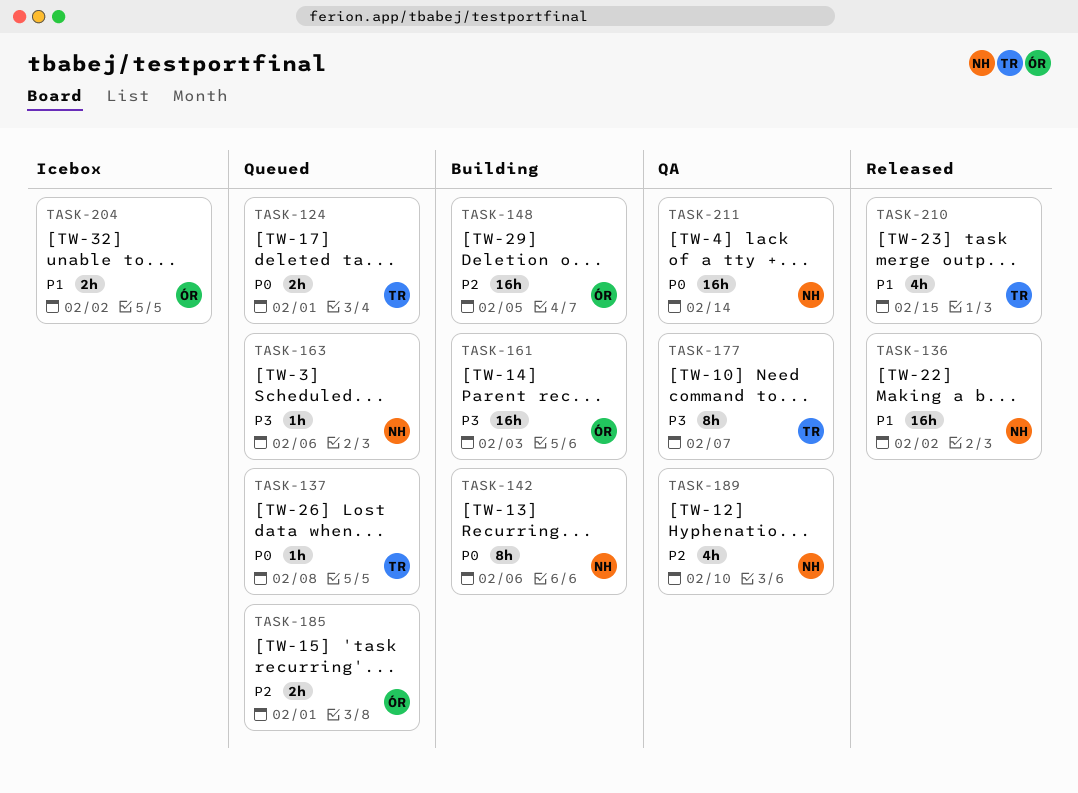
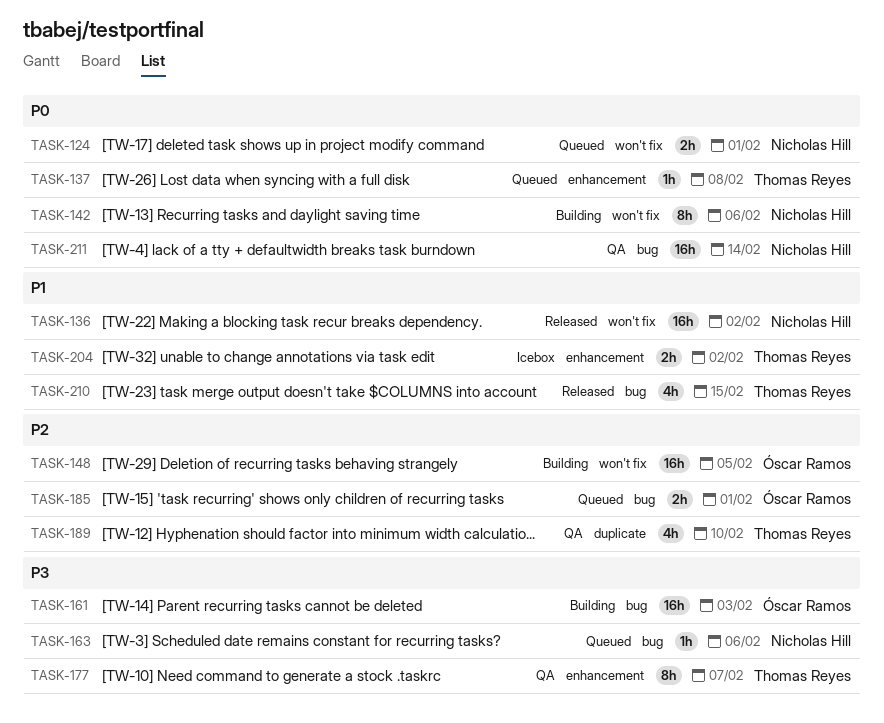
TASK-124, owner: Thomas Reyes -> Nicholas Hill
TASK-189, owner: Nicholas Hill -> Thomas Reyes
TASK-204, owner: Óscar Ramos -> Thomas Reyes

